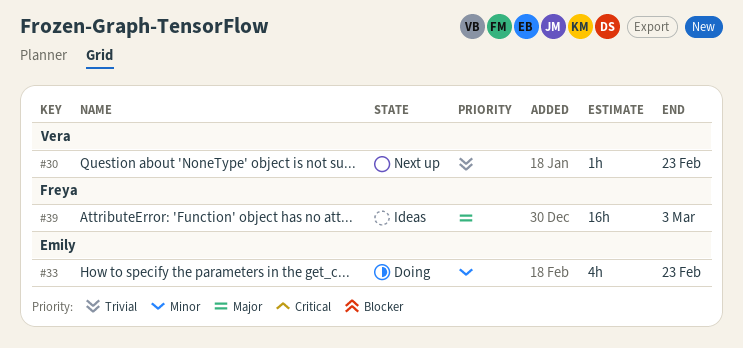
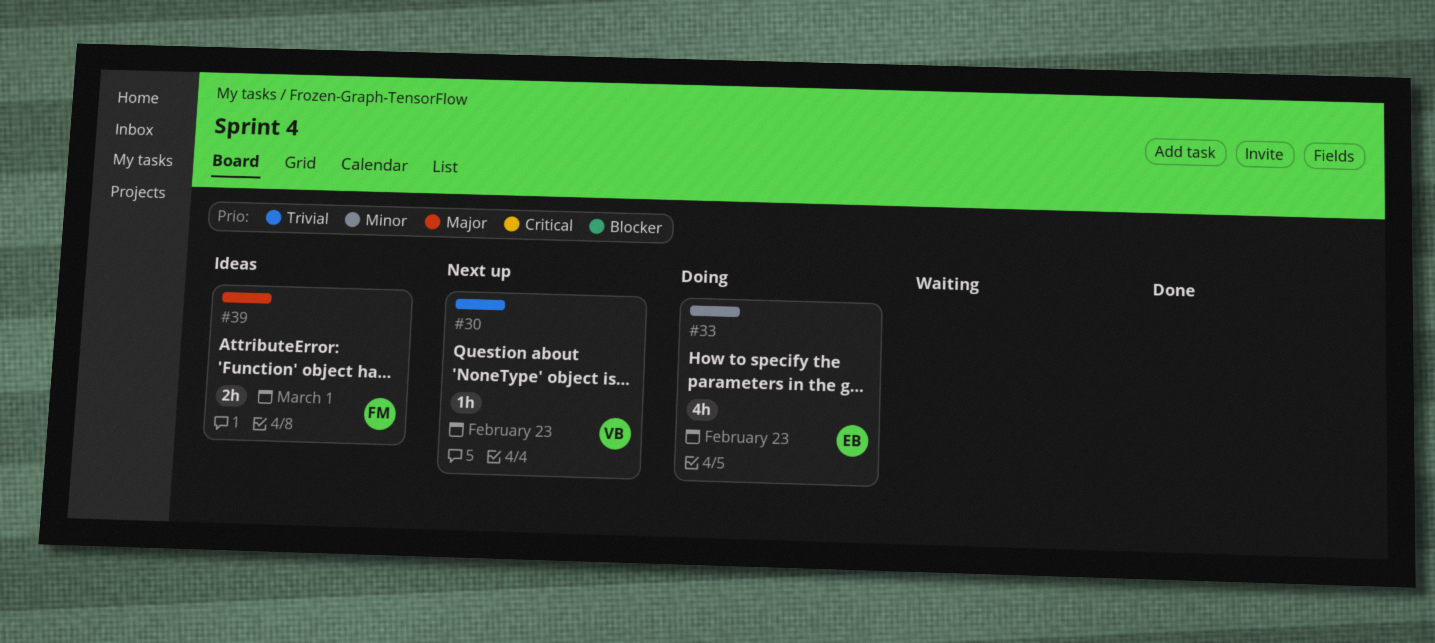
#39, estimate: 16h -> 2h
#39, due: Mar 3 -> Mar 1

